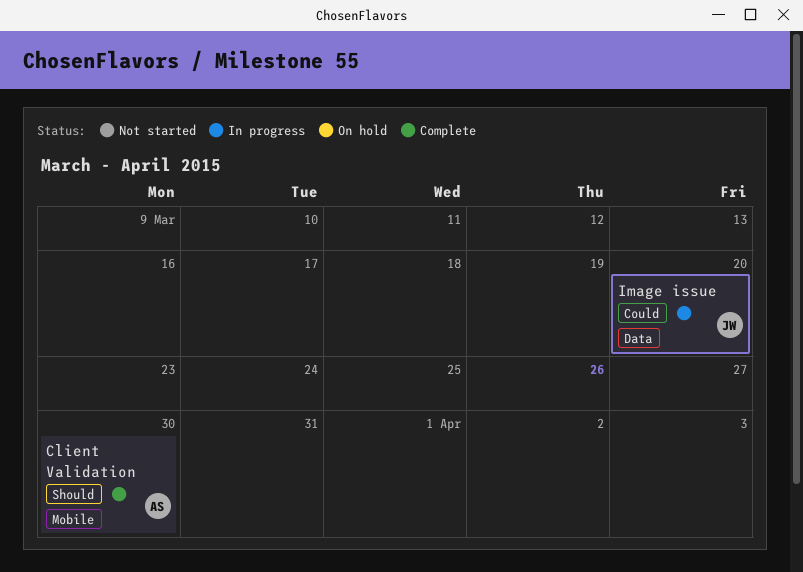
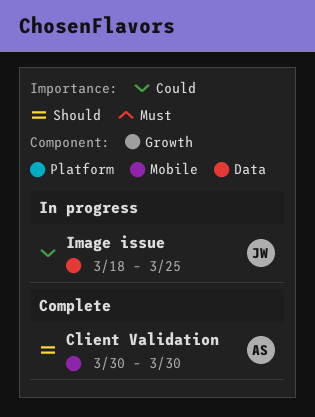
Image issue, due: Mar 20 -> Mar 25

